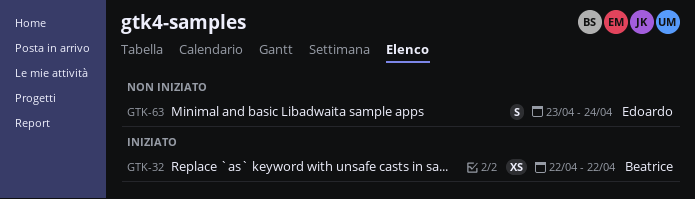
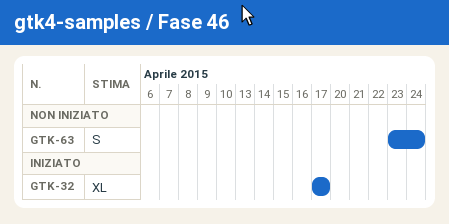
GTK-32, estimate: XS -> XL
GTK-32, start: Apr 22 -> Apr 17
GTK-32, due: Apr 22 -> Apr 17

